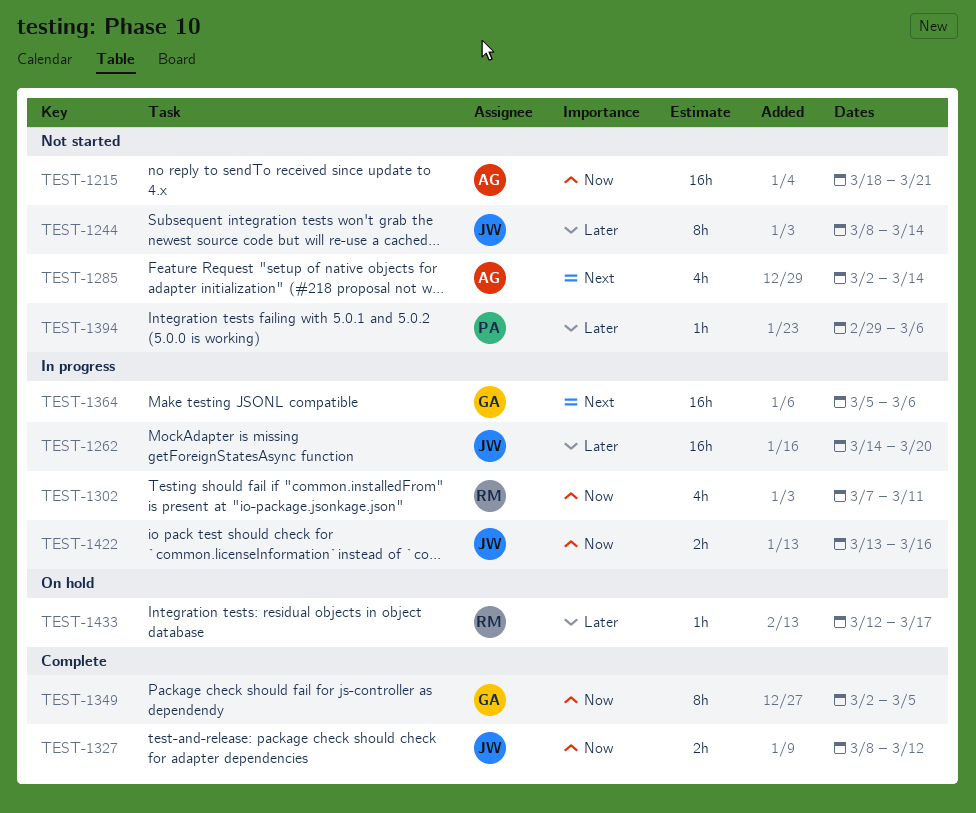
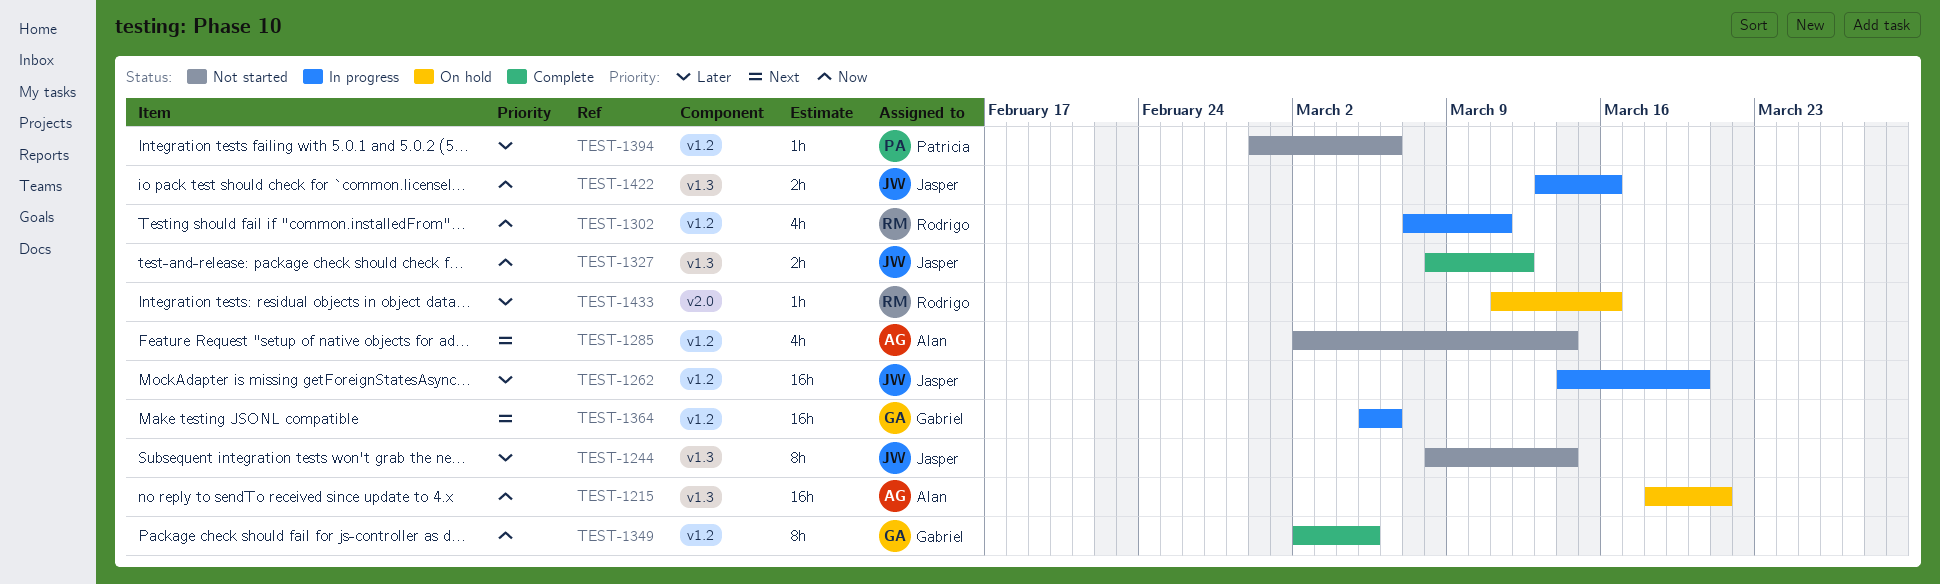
TEST-1215, status: Not started -> On hold
TEST-1433, start: Mar 12 -> Mar 11
TEST-1433, due: Mar 17 -> Mar 16

